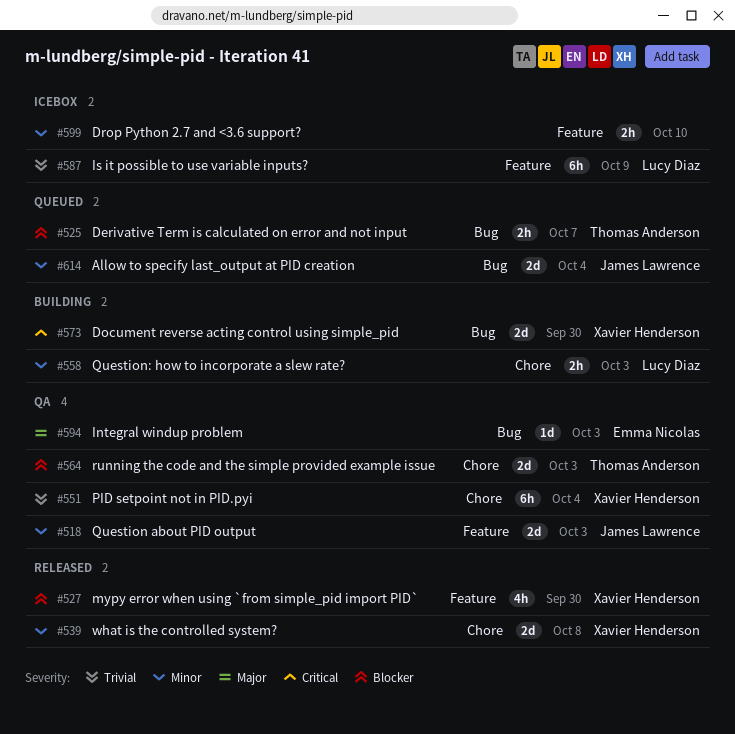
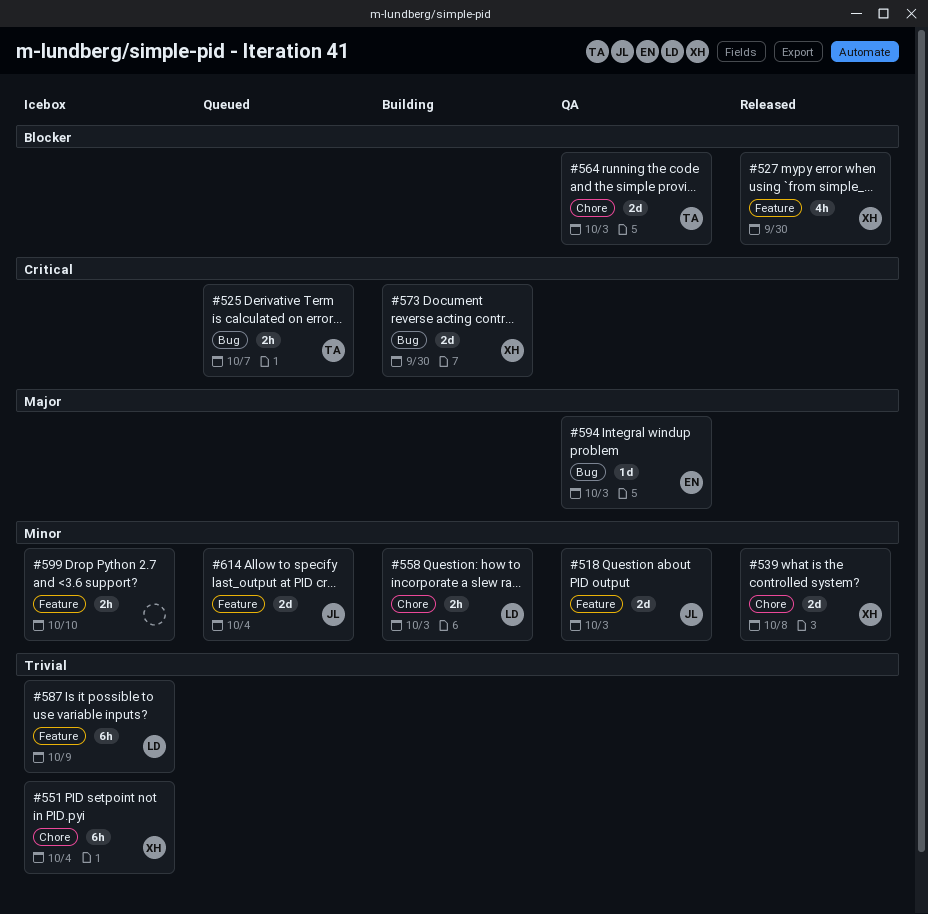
#525, priority: Blocker -> Critical
#551, status: QA -> Icebox
#614, label: Bug -> Feature

